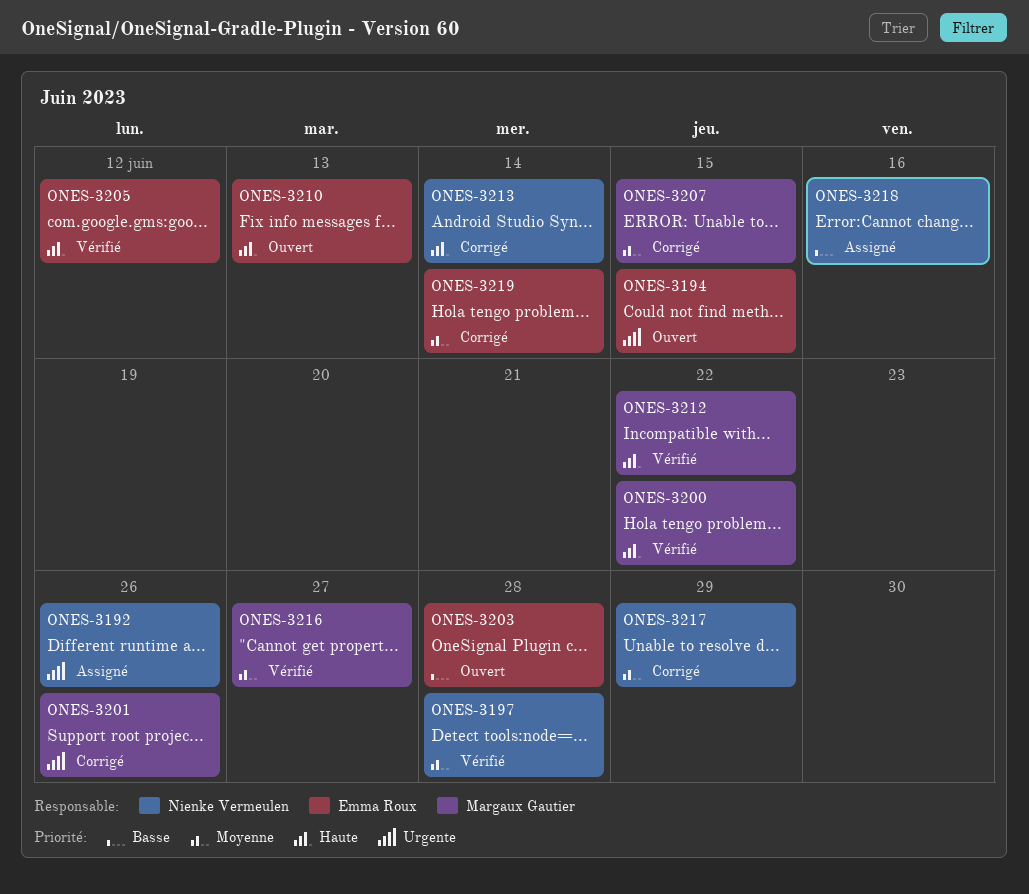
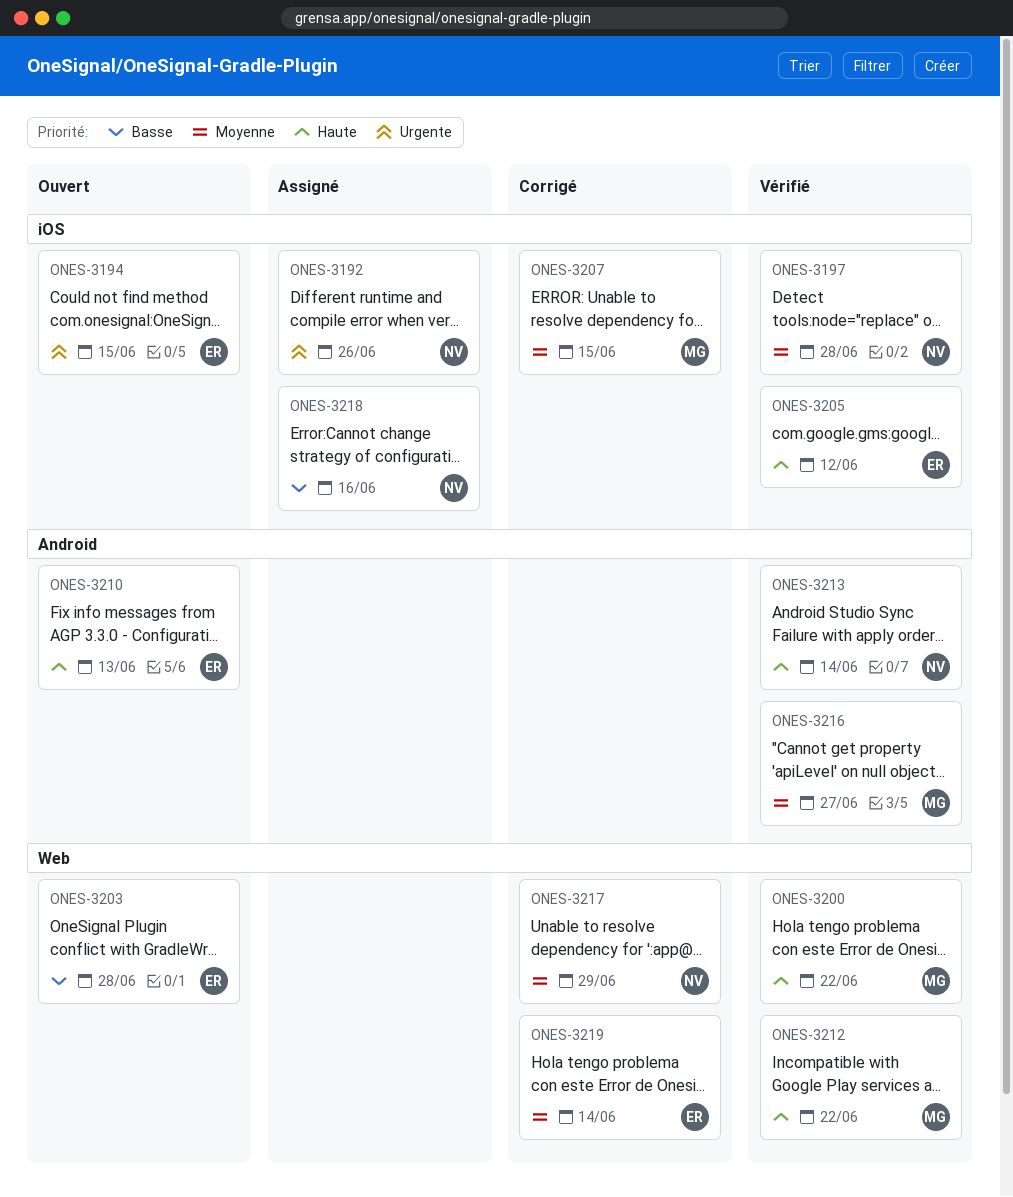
ONES-3201: present -> none
ONES-3213, status: Corrigé -> Vérifié

